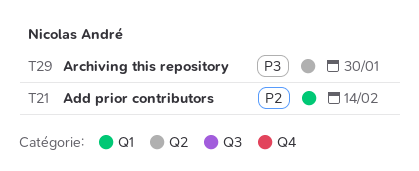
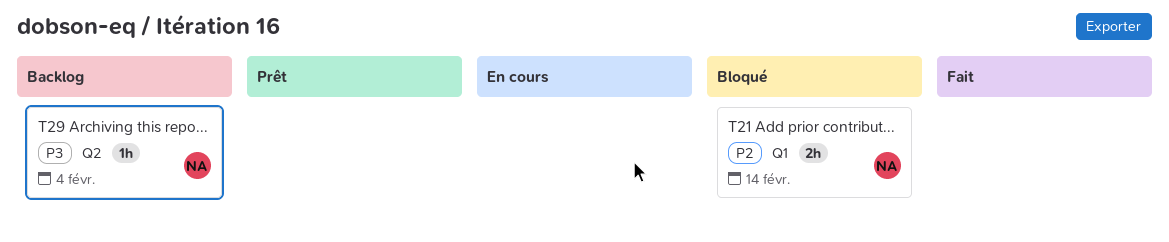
T29, due: Jan 30 -> Feb 4

